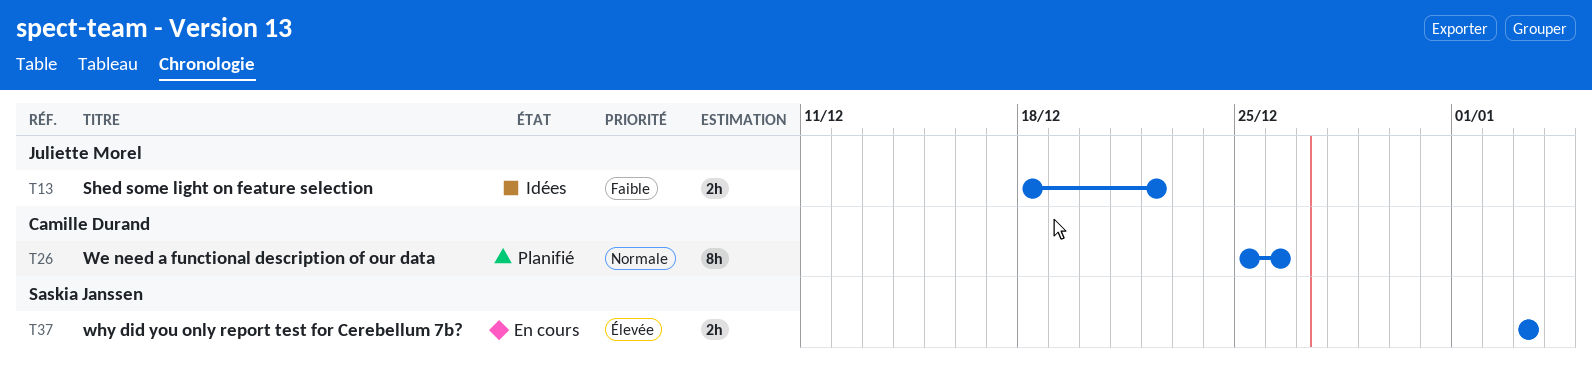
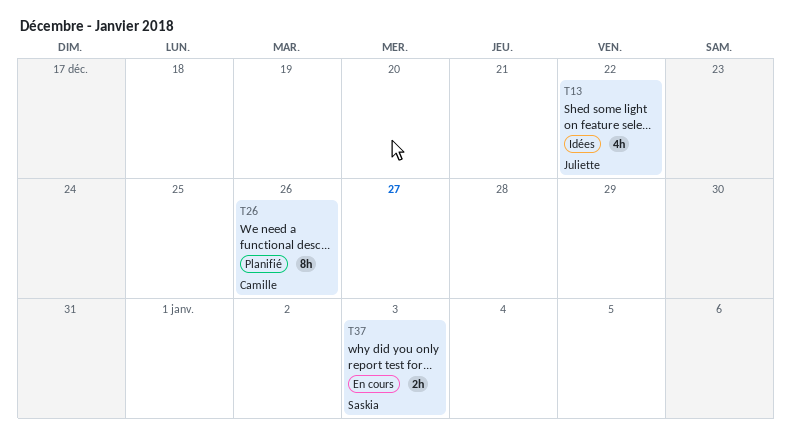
T13, estimate: 2h -> 4h

